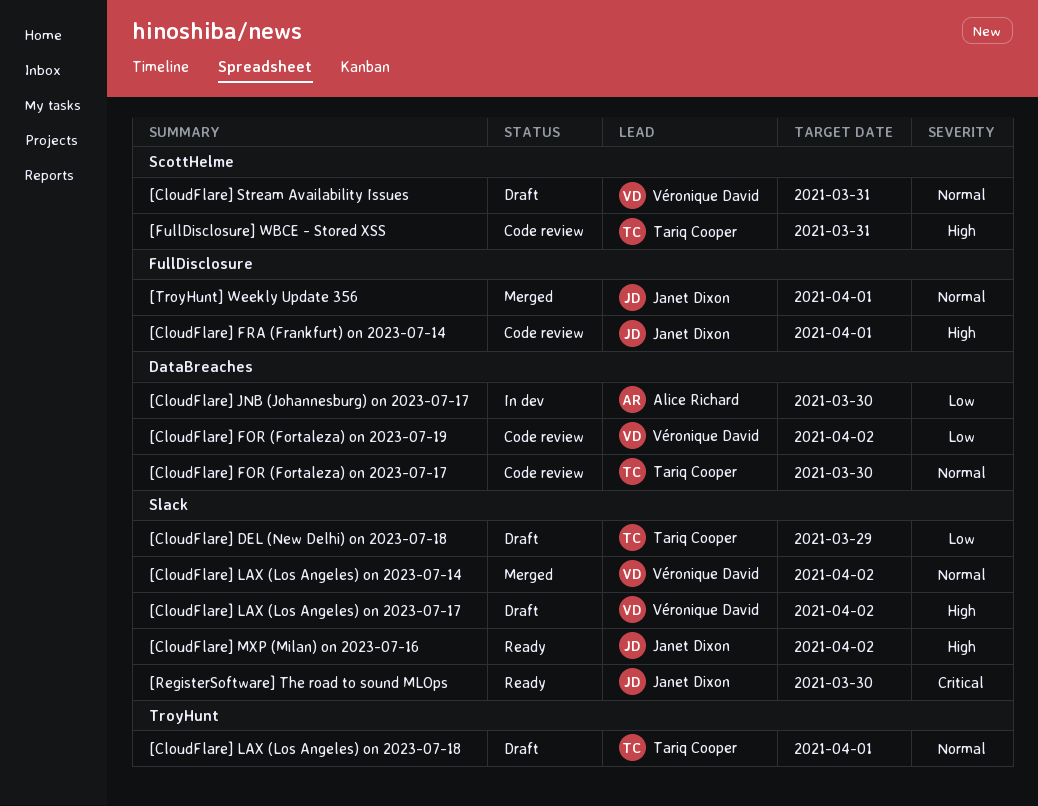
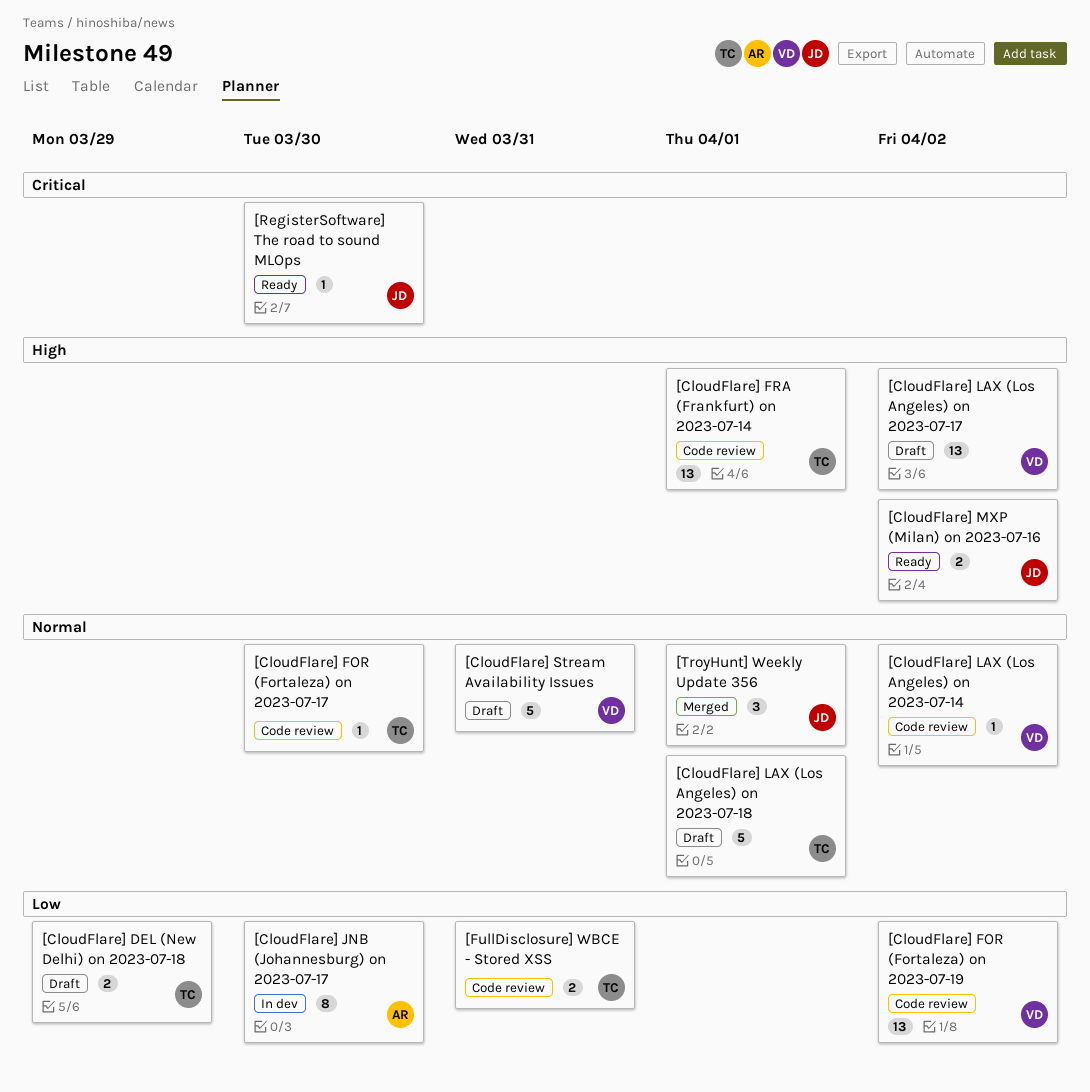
[CloudFlare] FRA (Frankfurt) on 2023-07-14, owner: Janet Dixon -> Tariq Cooper
[CloudFlare] LAX (Los Angeles) on 2023-07-14, status: Merged -> Code review
[FullDisclosure] WBCE - Stored XSS, priority: High -> Low

